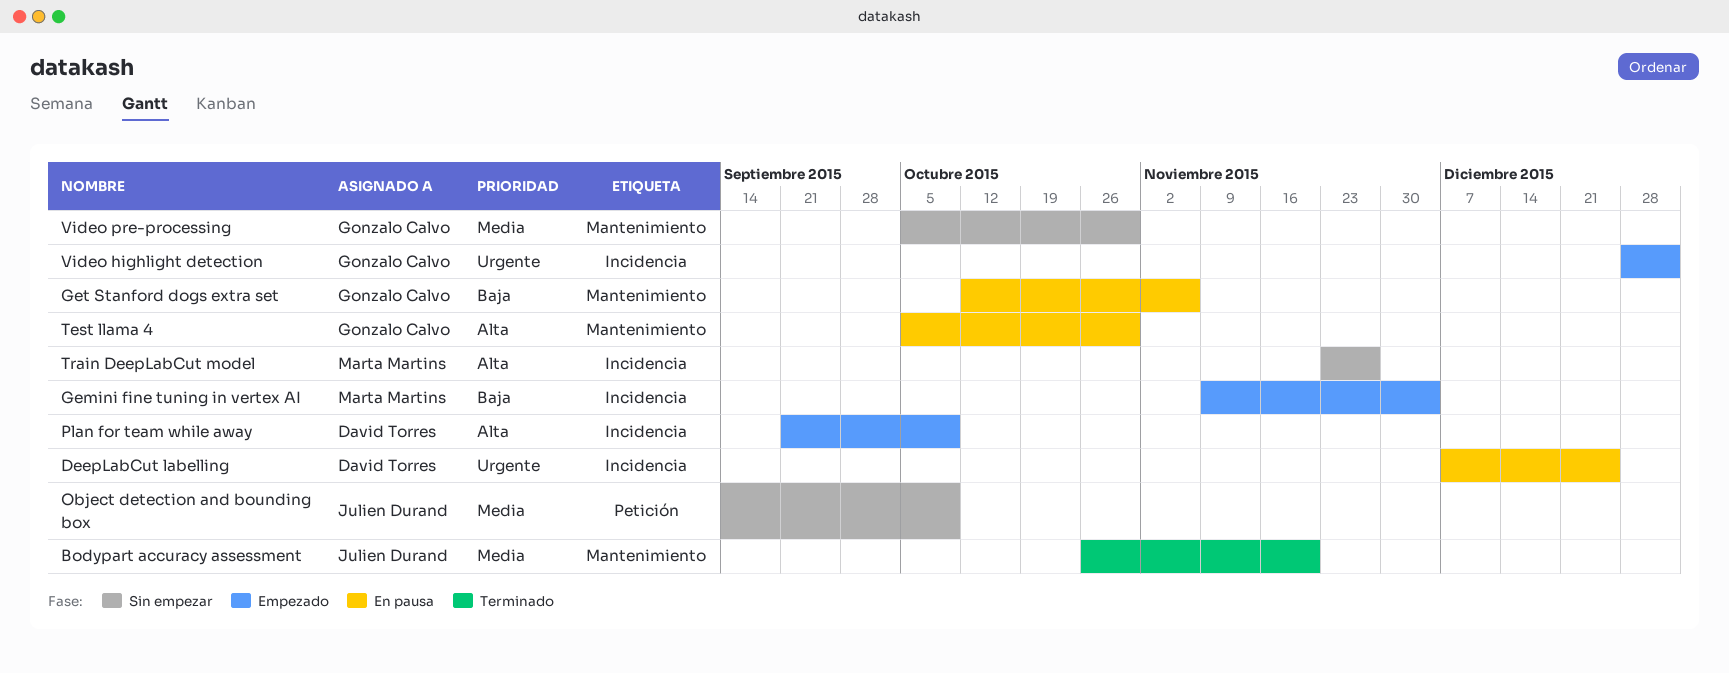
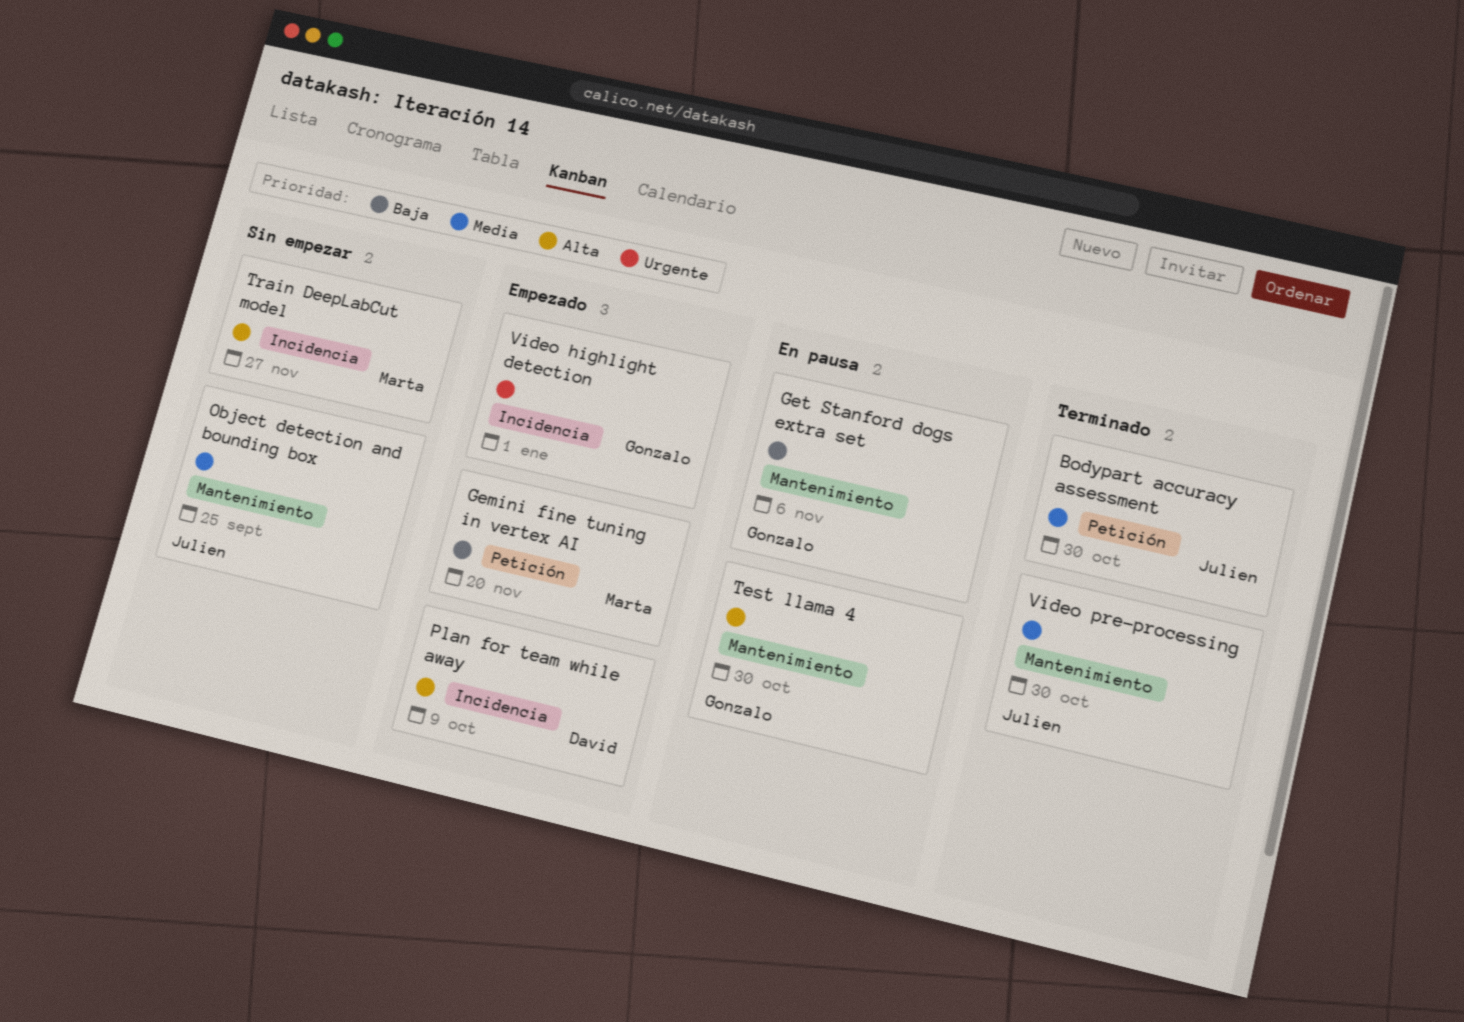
Bodypart accuracy assessment, label: Mantenimiento -> Petición
Bodypart accuracy assessment, due: Nov 20 -> Oct 30
DeepLabCut labelling: present -> none
Gemini fine tuning in vertex AI, label: Incidencia -> Petición
Gemini fine tuning in vertex AI, due: Dec 4 -> Nov 20
Object detection and bounding box, label: Petición -> Mantenimiento
Object detection and bounding box, due: Oct 9 -> Sep 25
Video pre-processing, status: Sin empezar -> Terminado
Video pre-processing, owner: Gonzalo Calvo -> Julien Durand

